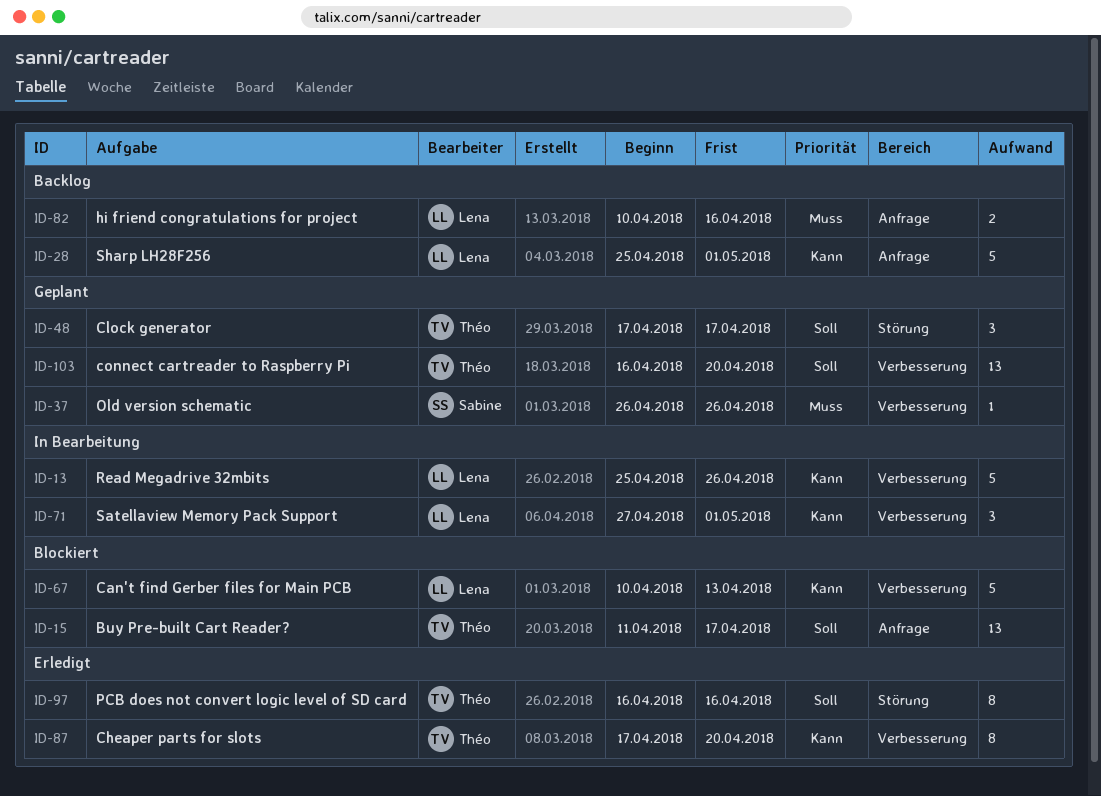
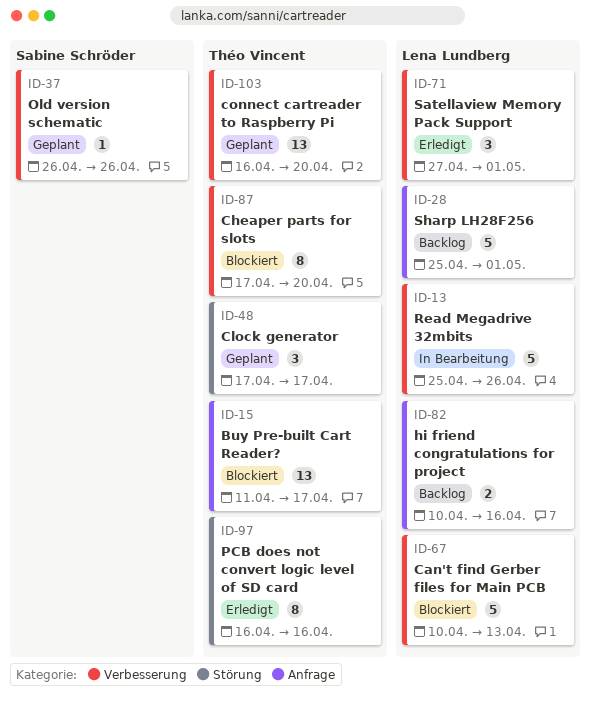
ID-71, status: In Bearbeitung -> Erledigt
ID-87, status: Erledigt -> Blockiert

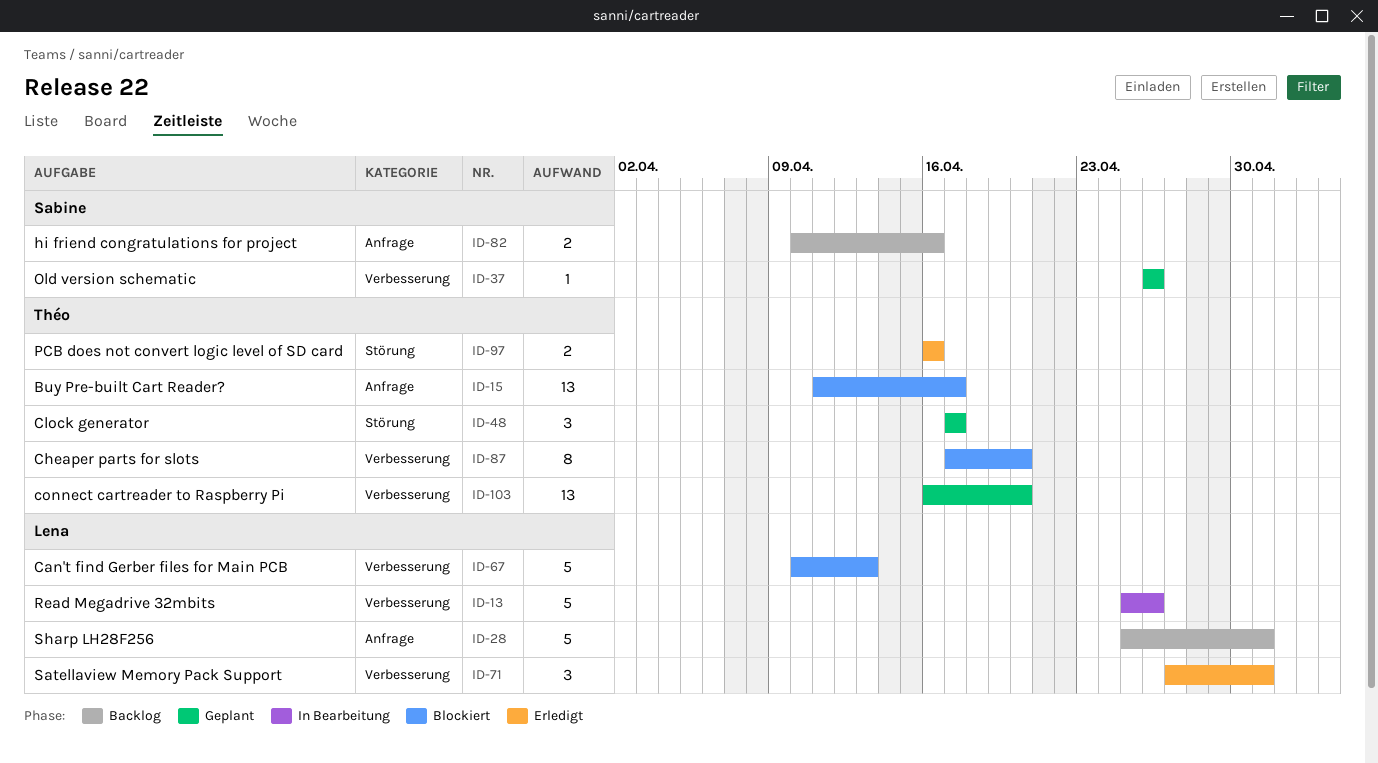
ID-82, owner: Lena Lundberg -> Sabine Schröder
ID-97, estimate: 8 -> 2

